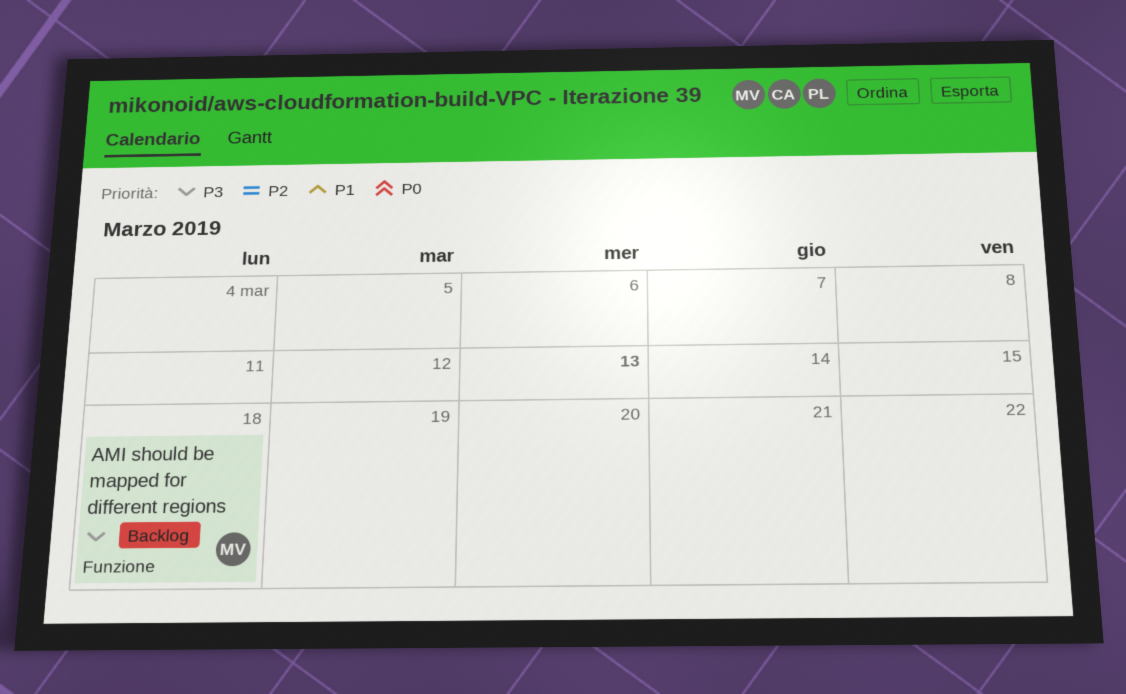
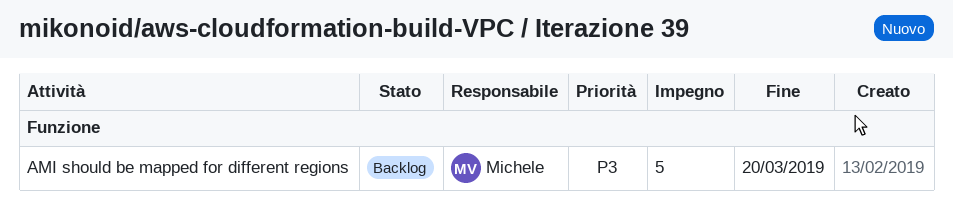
AMI should be mapped for different regions, due: Mar 18 -> Mar 20

